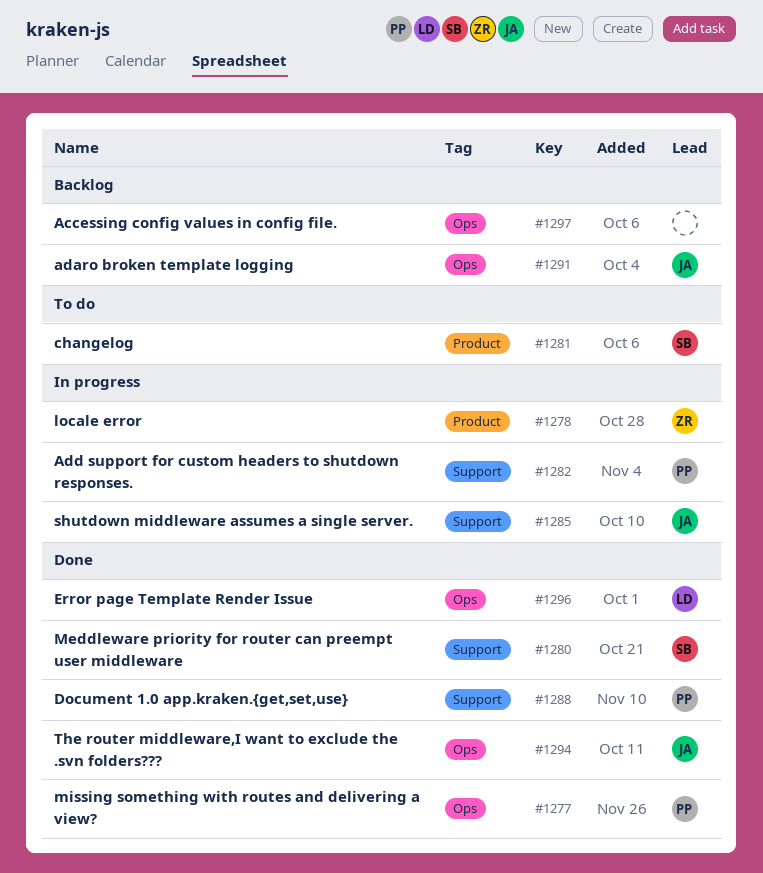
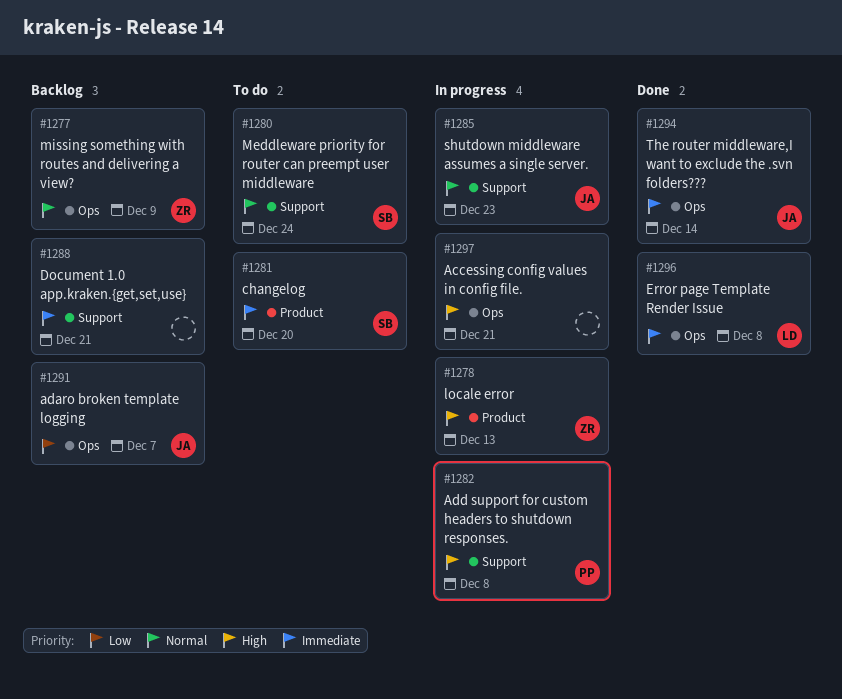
#1277, status: Done -> Backlog
#1277, owner: PP -> ZR
#1280, status: Done -> To do
#1288, status: Done -> Backlog
#1288, owner: PP -> none
#1297, status: Backlog -> In progress

